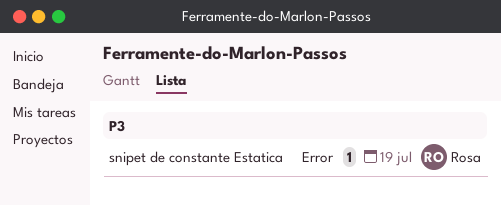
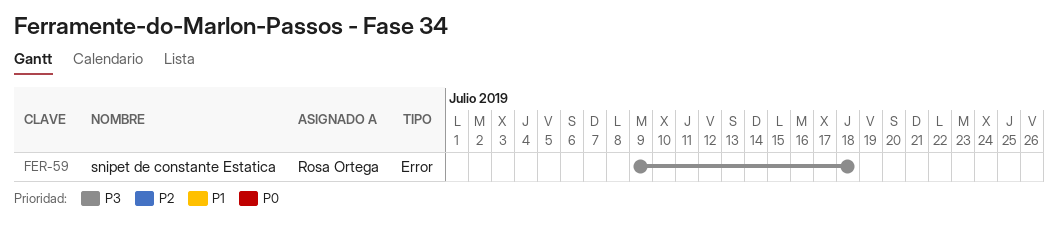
snipet de constante Estatica, due: Jul 19 -> Jul 18

